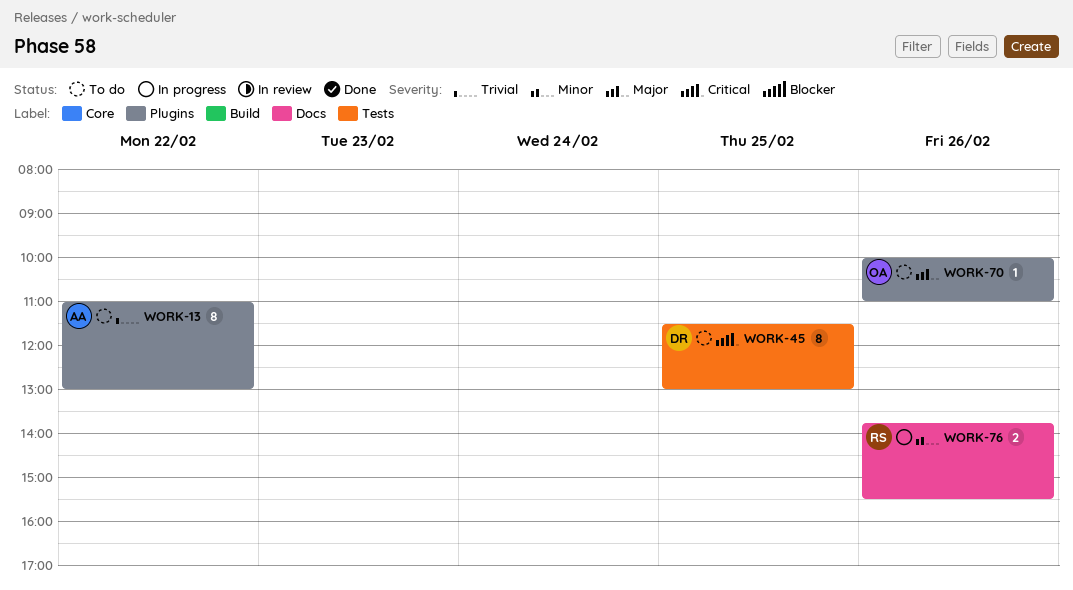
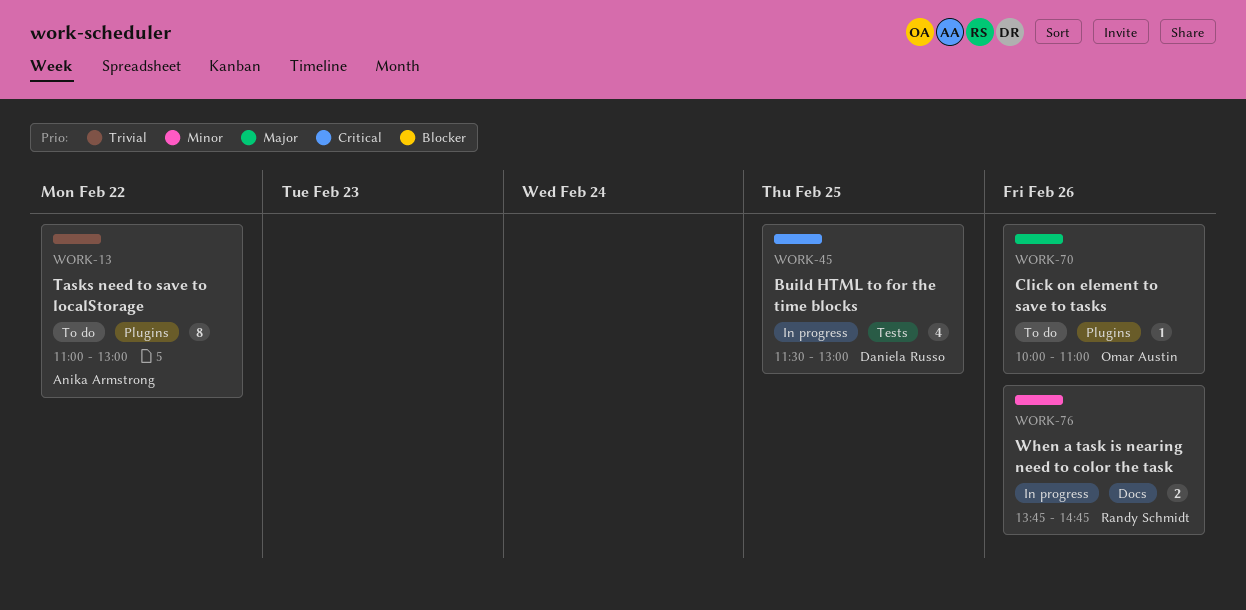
WORK-45, status: To do -> In progress
WORK-45, estimate: 8 -> 4
WORK-76, ends: 15:30 -> 14:45

